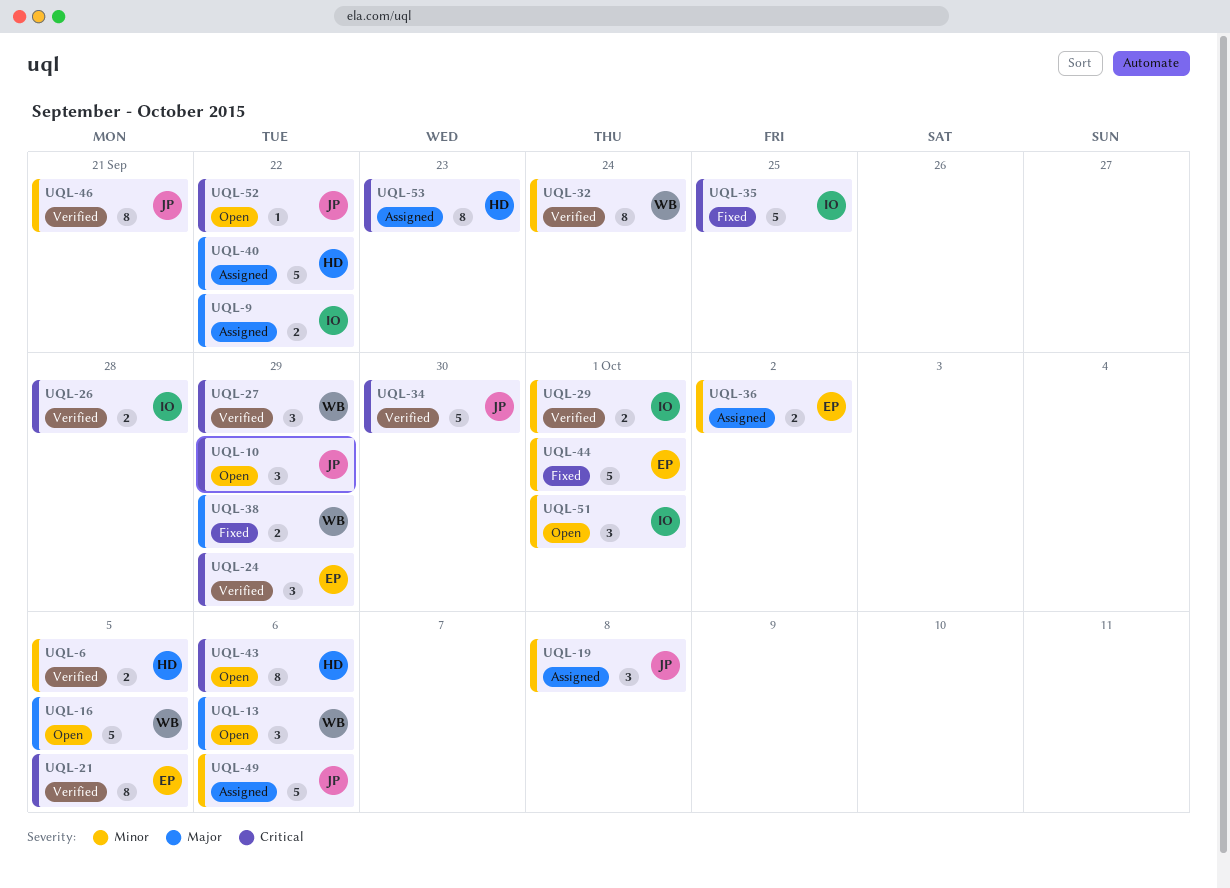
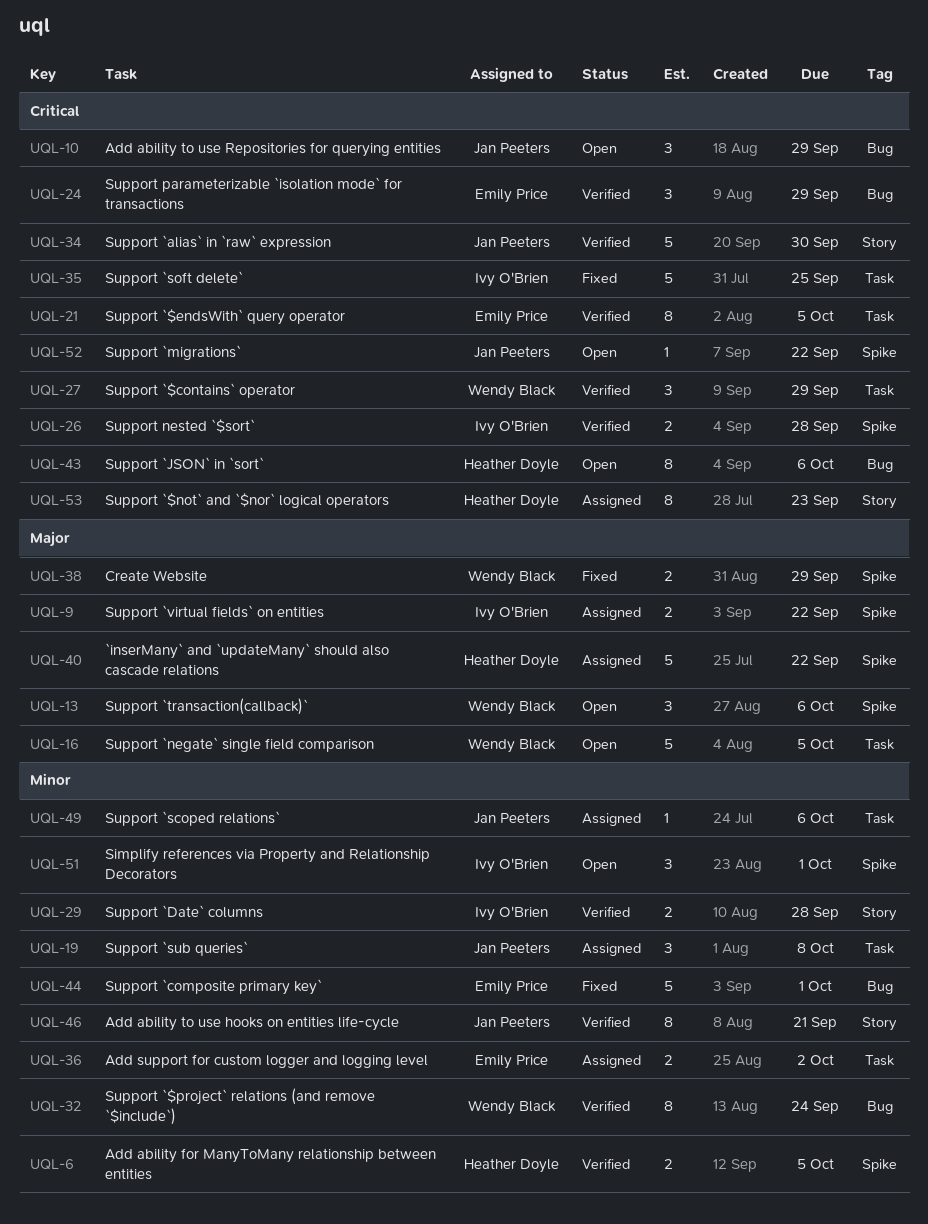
UQL-29, due: Oct 1 -> Sep 28
UQL-49, estimate: 5 -> 1

